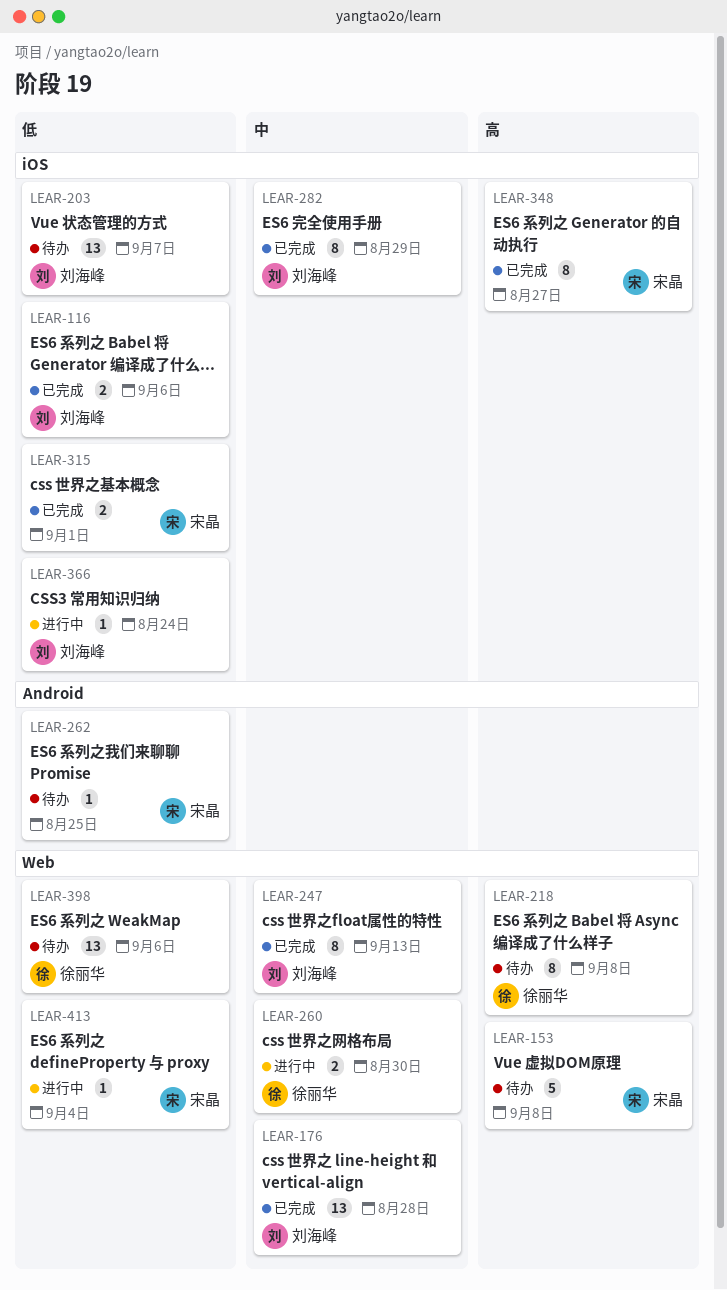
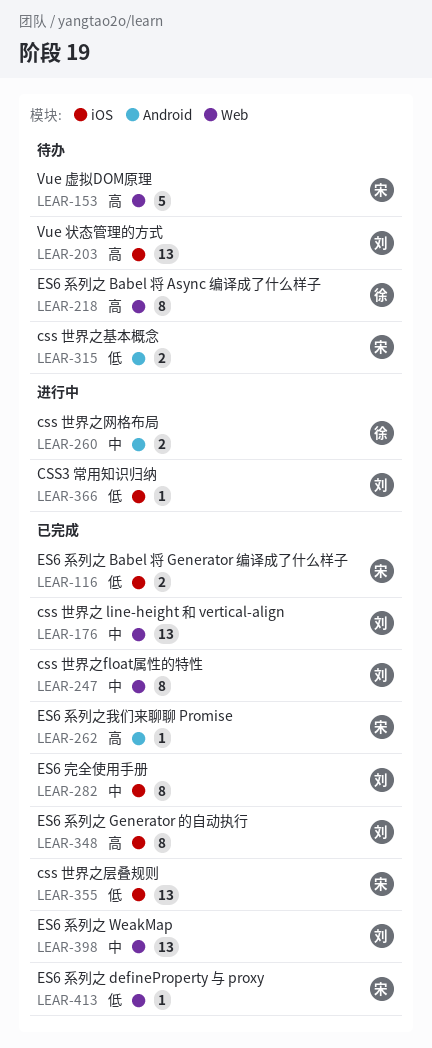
LEAR-116, owner: 刘海峰 -> 宋晶
LEAR-203, priority: 低 -> 高
LEAR-260, label: Web -> Android
LEAR-262, status: 待办 -> 已完成
LEAR-262, priority: 低 -> 高
LEAR-315, status: 已完成 -> 待办
LEAR-315, label: iOS -> Android
LEAR-348, owner: 宋晶 -> 刘海峰
LEAR-355: none -> present
LEAR-398, status: 待办 -> 已完成
LEAR-398, owner: 徐丽华 -> 刘海峰
LEAR-398, priority: 低 -> 中
LEAR-413, status: 进行中 -> 已完成

